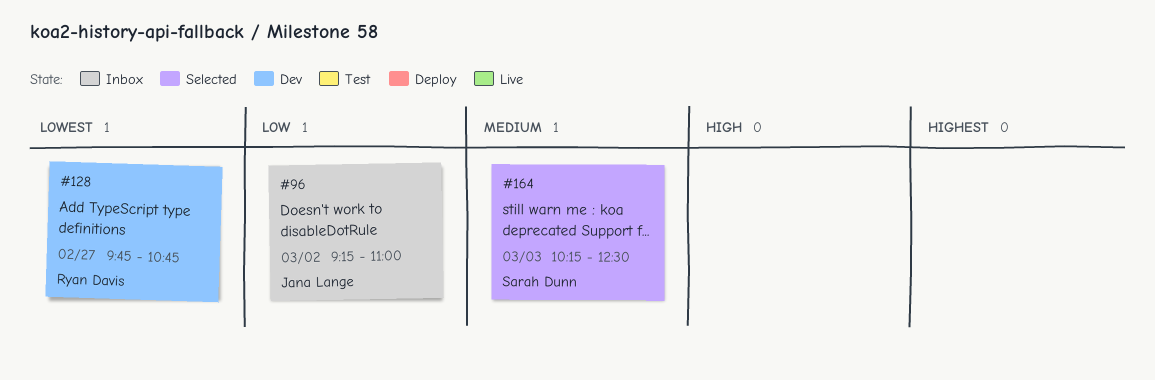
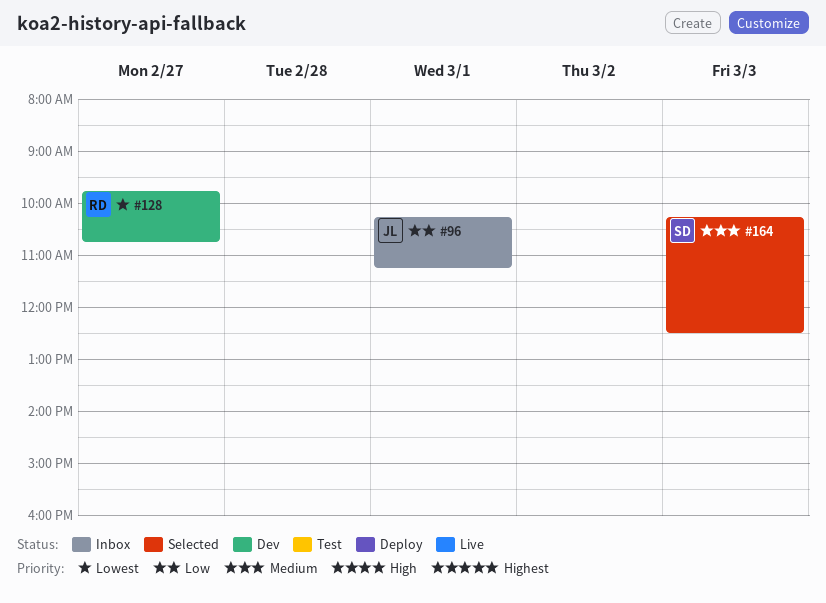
#96, day: Mar 2 -> Mar 1
#96, begins: 09:15 -> 10:15
#96, ends: 11:00 -> 11:15

